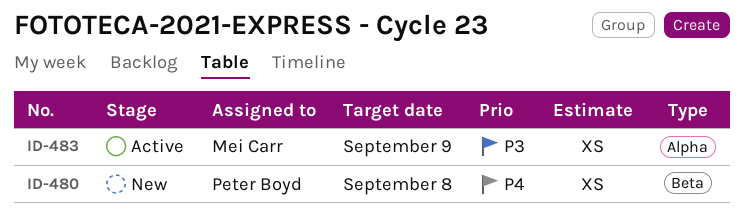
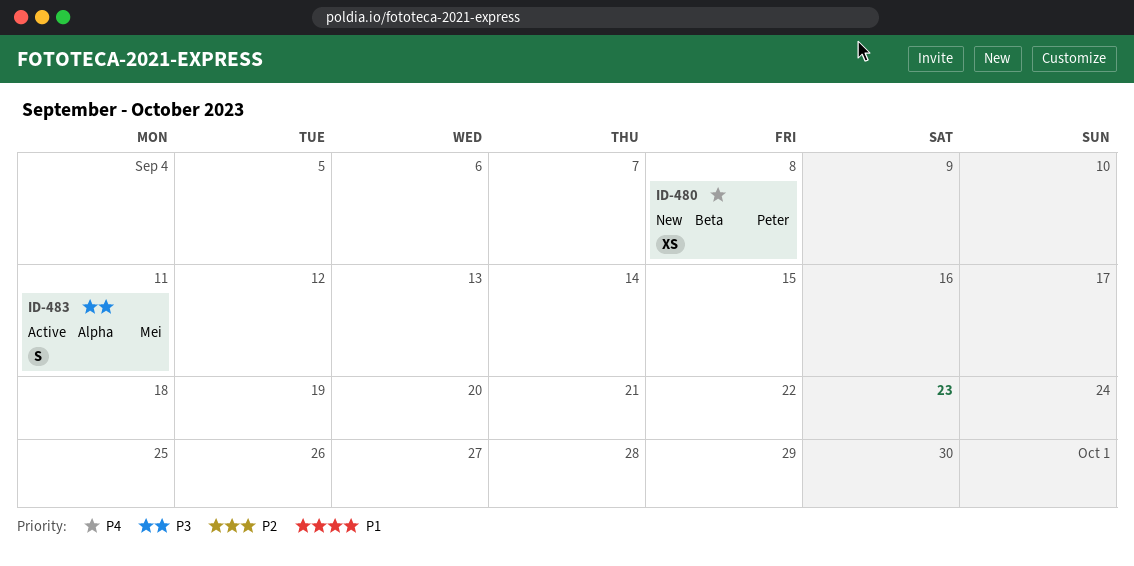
ID-483, estimate: XS -> S
ID-483, due: Sep 9 -> Sep 11

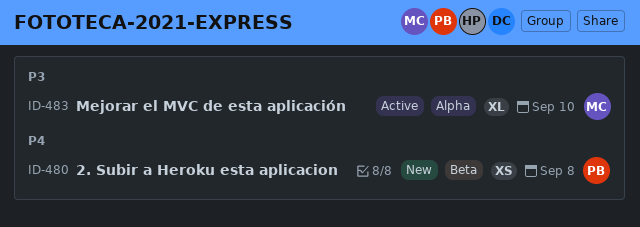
ID-483, estimate: S -> XL
ID-483, due: Sep 11 -> Sep 10

